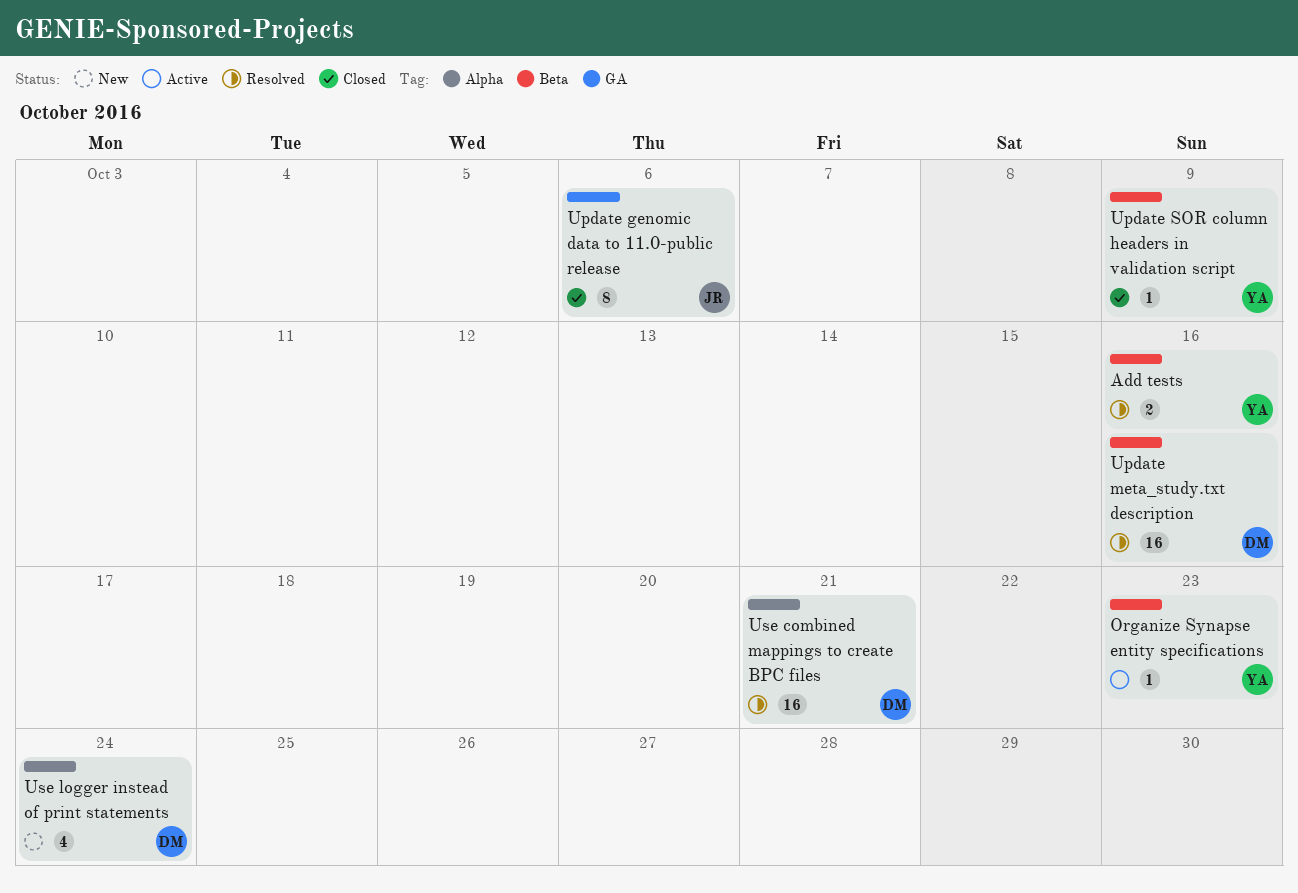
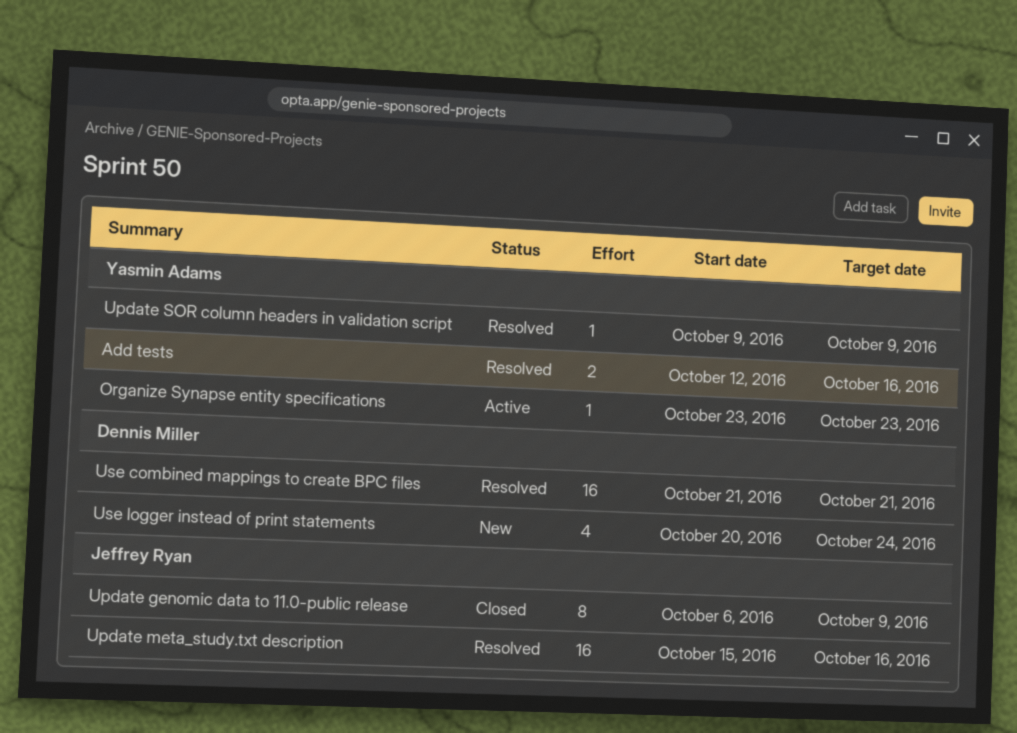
Update genomic data to 11.0-public release, due: Oct 6 -> Oct 9
Update meta_study.txt description, owner: Dennis Miller -> Jeffrey Ryan
Update SOR column headers in validation script, status: Closed -> Resolved

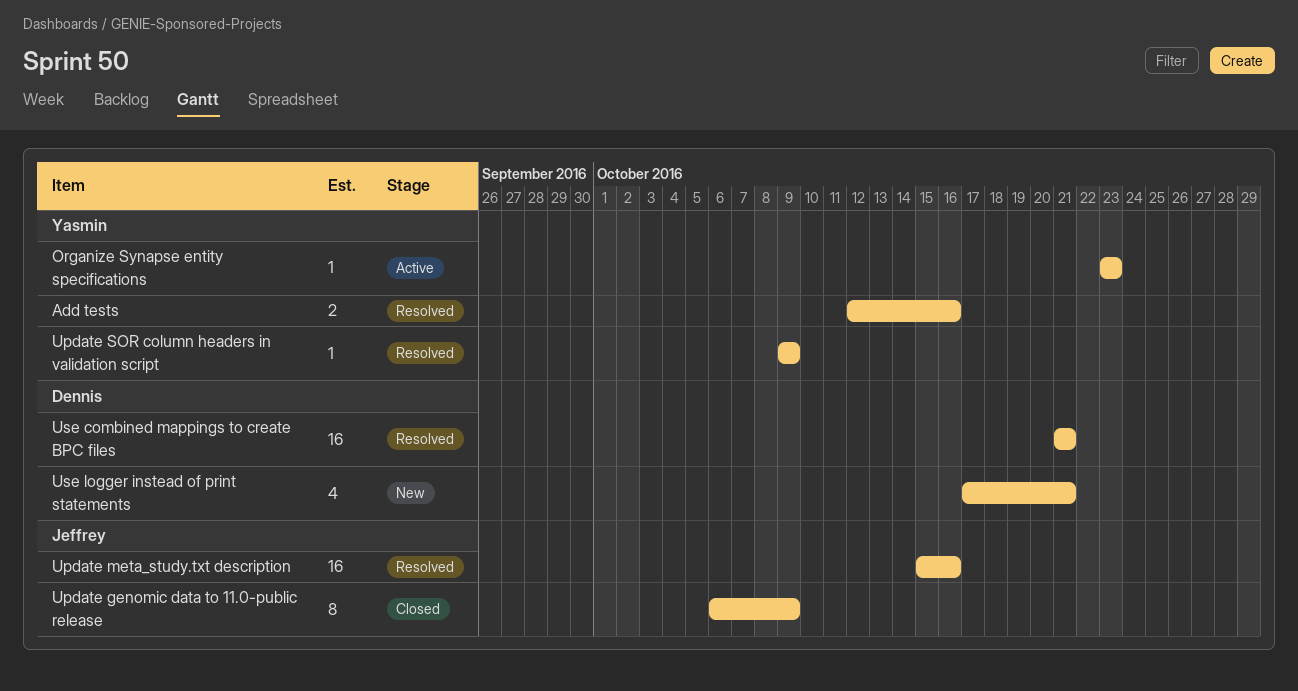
Use logger instead of print statements, start: Oct 20 -> Oct 17
Use logger instead of print statements, due: Oct 24 -> Oct 21

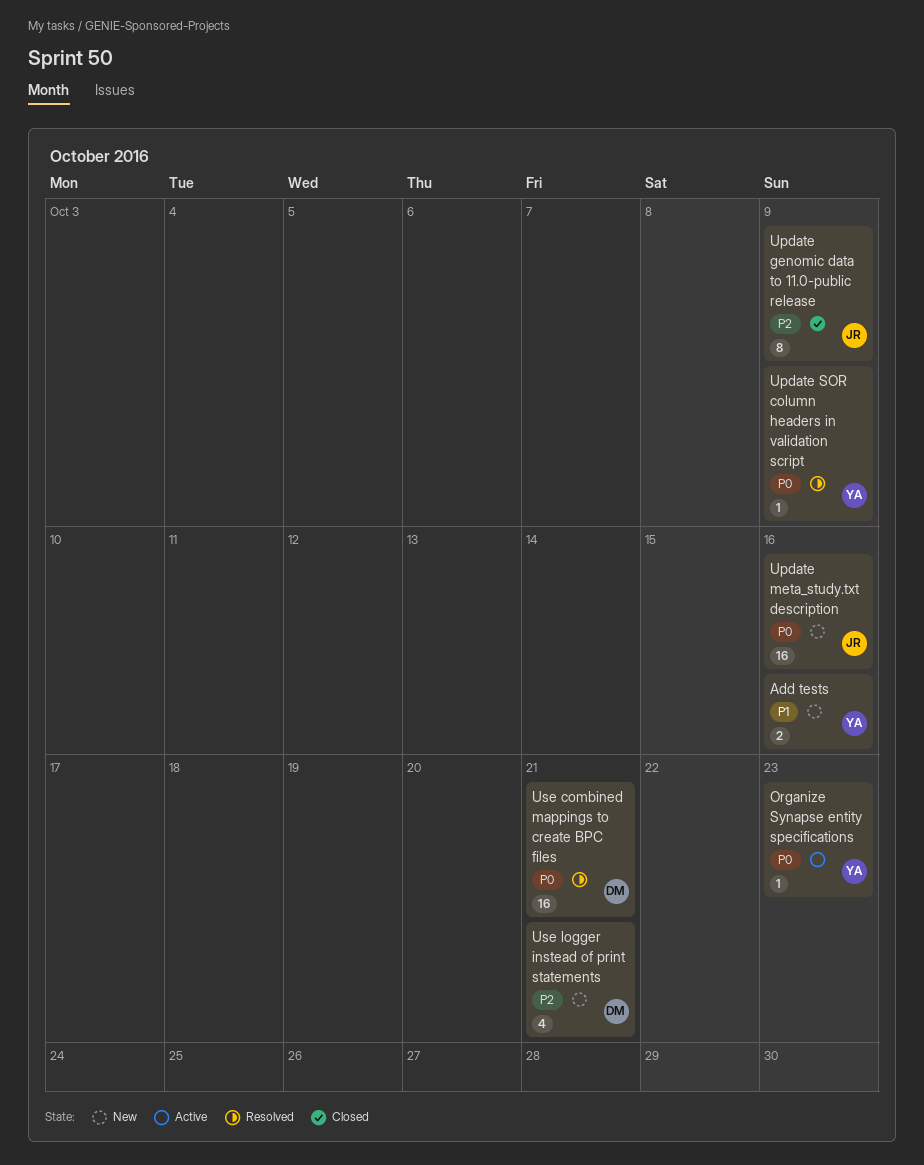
Add tests, status: Resolved -> New
Update meta_study.txt description, status: Resolved -> New

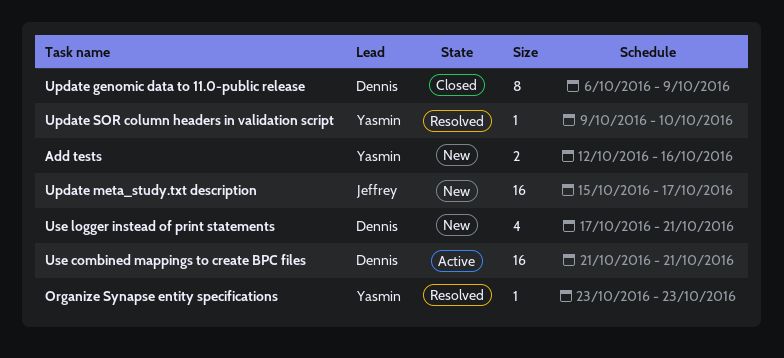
Organize Synapse entity specifications, status: Active -> Resolved
Update genomic data to 11.0-public release, owner: Jeffrey -> Dennis
Update meta_study.txt description, due: Oct 16 -> Oct 17
Update SOR column headers in validation script, due: Oct 9 -> Oct 10
Use combined mappings to create BPC files, status: Resolved -> Active

